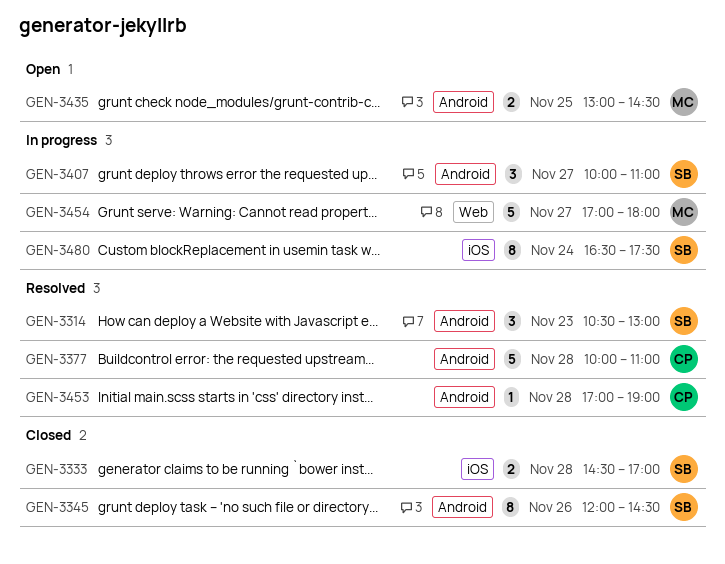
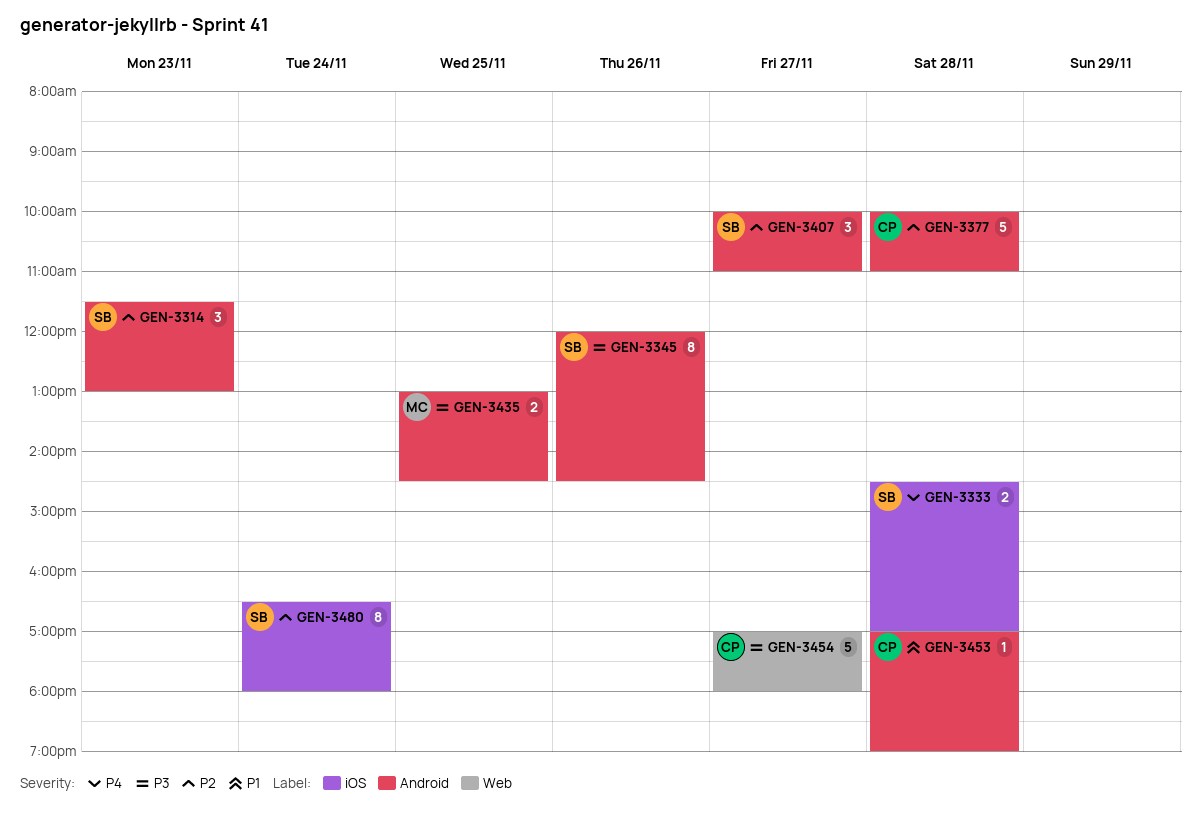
GEN-3314, begins: 10:30 -> 11:30
GEN-3454, owner: MC -> CP
GEN-3480, ends: 17:30 -> 18:00

